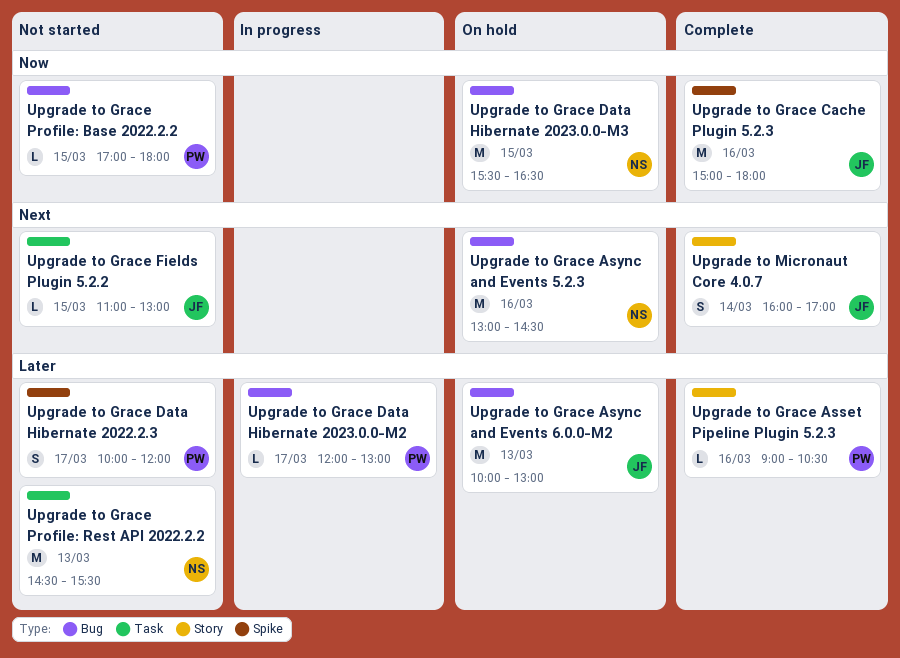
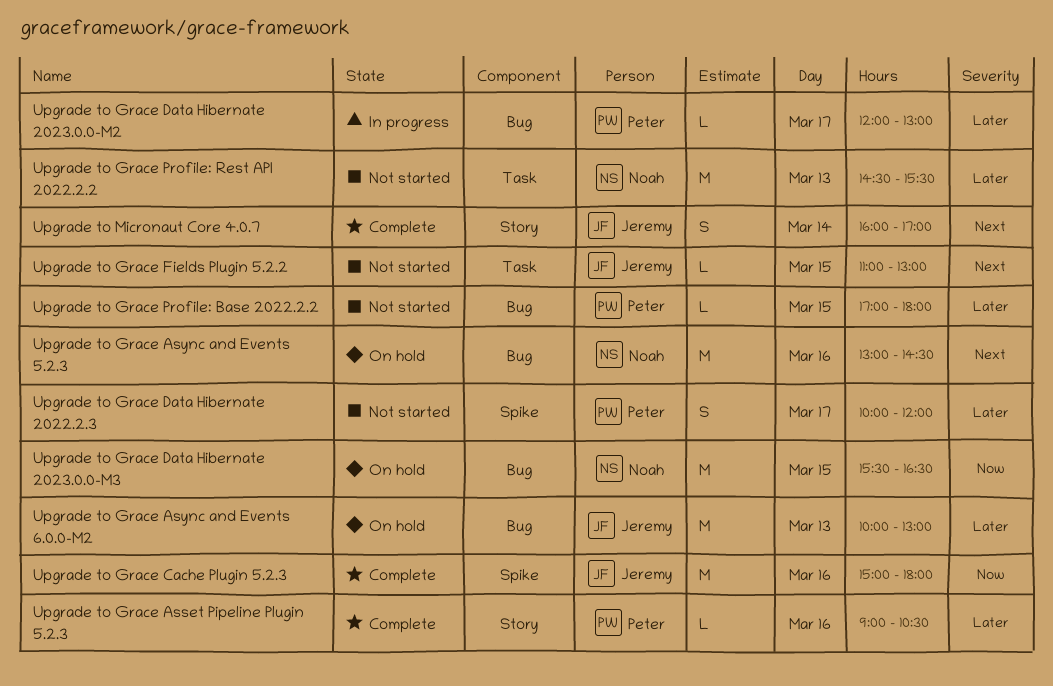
Upgrade to Grace Profile: Base 2022.2.2, priority: Now -> Later

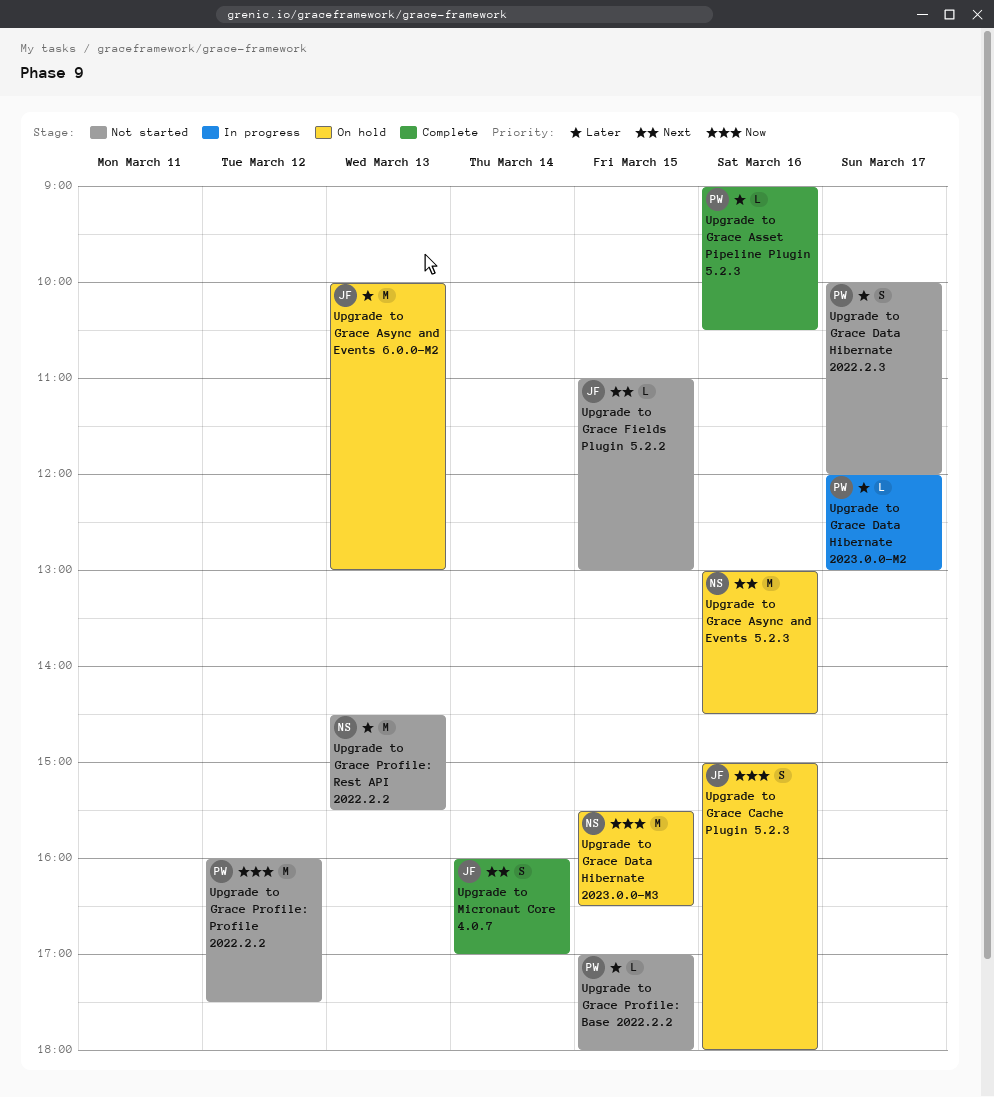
Upgrade to Grace Cache Plugin 5.2.3, status: Complete -> On hold
Upgrade to Grace Cache Plugin 5.2.3, estimate: M -> S
Upgrade to Grace Profile: Profile 2022.2.2: none -> present

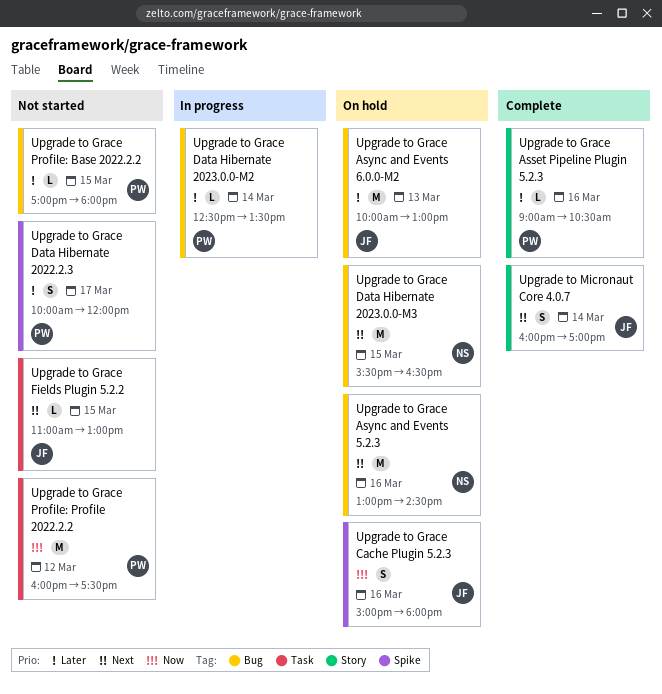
Upgrade to Grace Data Hibernate 2023.0.0-M2, day: Mar 17 -> Mar 14
Upgrade to Grace Data Hibernate 2023.0.0-M2, begins: 12:00 -> 12:30
Upgrade to Grace Data Hibernate 2023.0.0-M2, ends: 13:00 -> 13:30
Upgrade to Grace Data Hibernate 2023.0.0-M3, priority: Now -> Next
Upgrade to Grace Profile: Rest API 2022.2.2: present -> none

